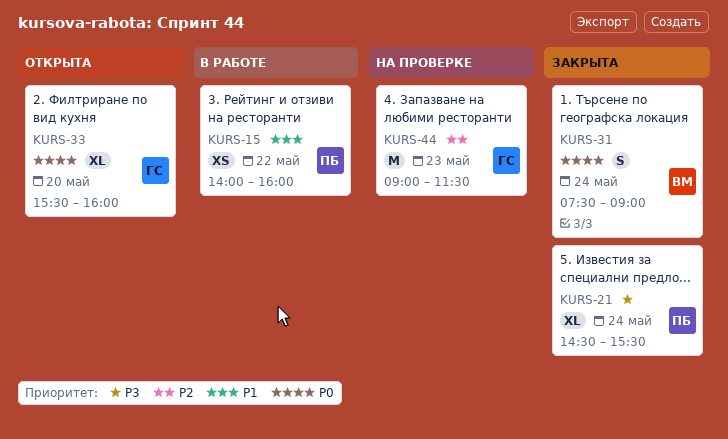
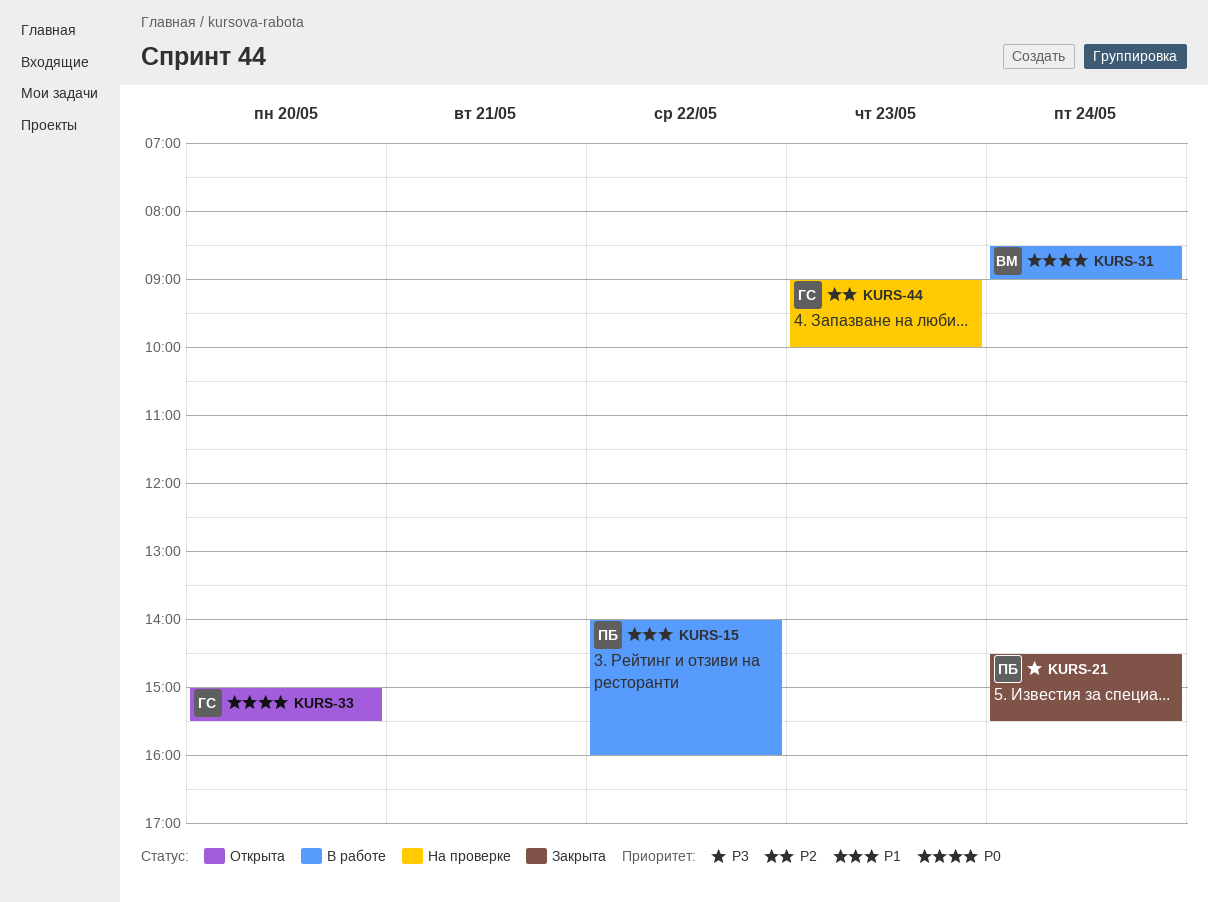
KURS-31, status: Закрыта -> В работе
KURS-31, begins: 07:30 -> 08:30
KURS-33, begins: 15:30 -> 15:00
KURS-33, ends: 16:00 -> 15:30
KURS-44, ends: 11:30 -> 10:00

